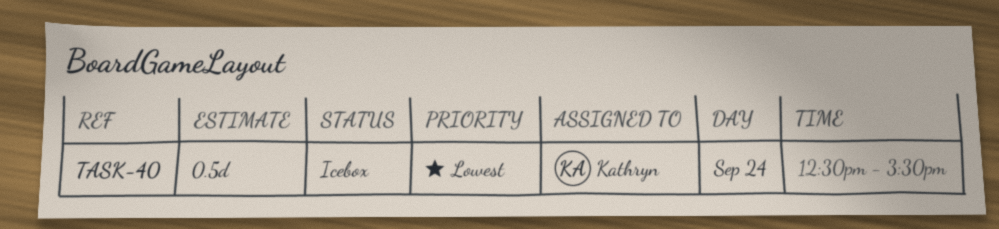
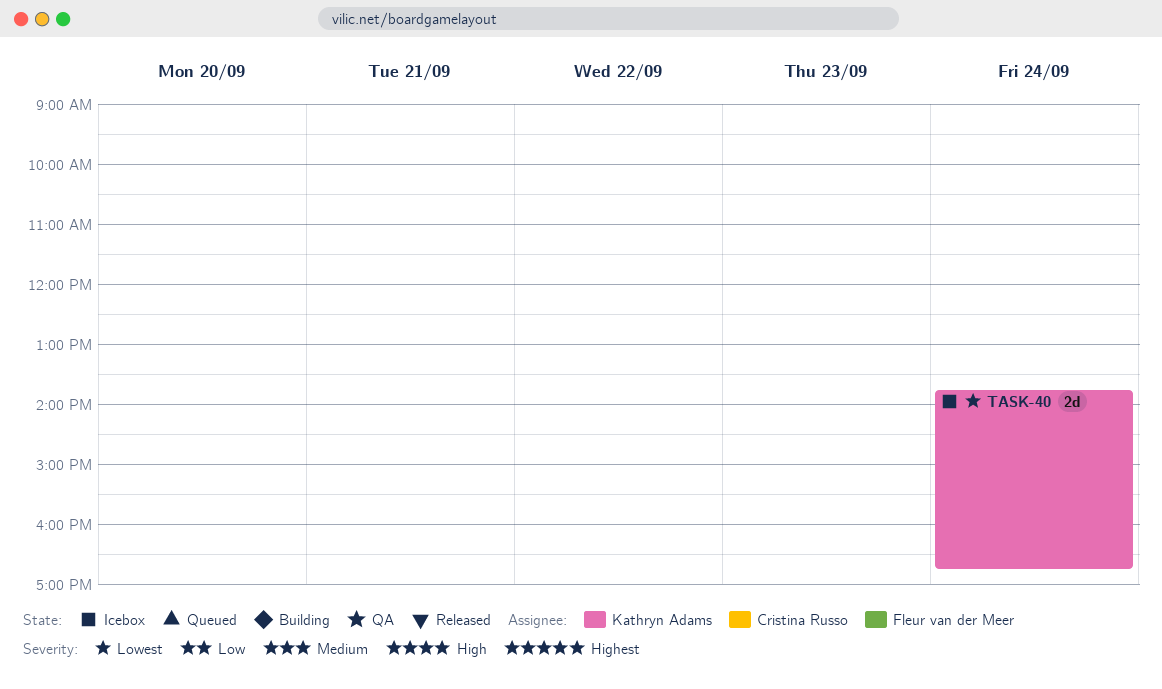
TASK-40, estimate: 0.5d -> 2d
TASK-40, begins: 12:30 -> 13:45
TASK-40, ends: 15:30 -> 16:45

